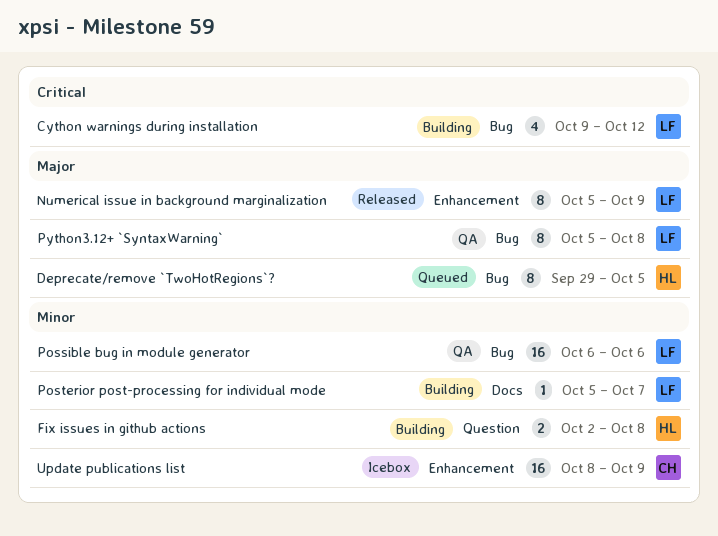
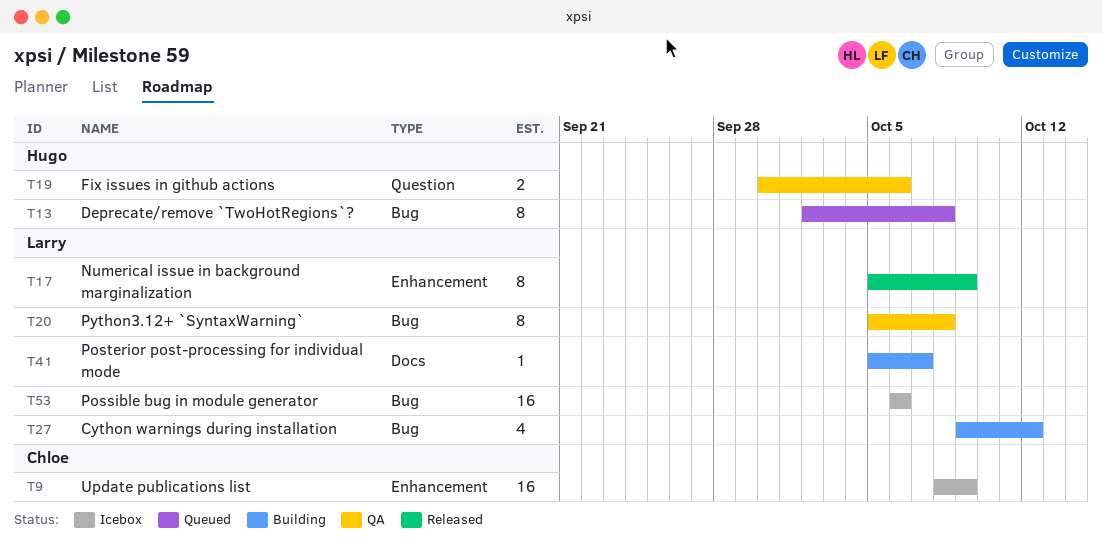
Deprecate/remove `TwoHotRegions`?, start: Sep 29 -> Oct 2
Deprecate/remove `TwoHotRegions`?, due: Oct 5 -> Oct 8
Fix issues in github actions, status: Building -> QA
Fix issues in github actions, start: Oct 2 -> Sep 30
Fix issues in github actions, due: Oct 8 -> Oct 6
Possible bug in module generator, status: QA -> Icebox

